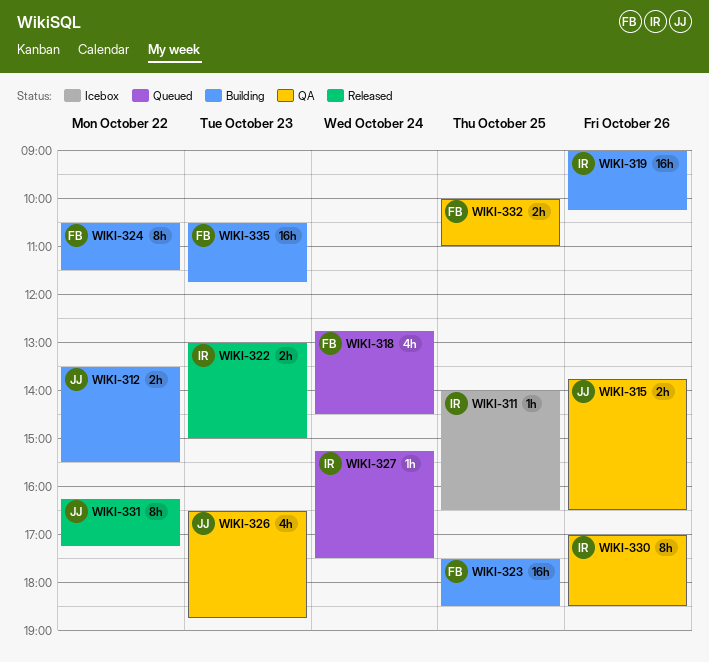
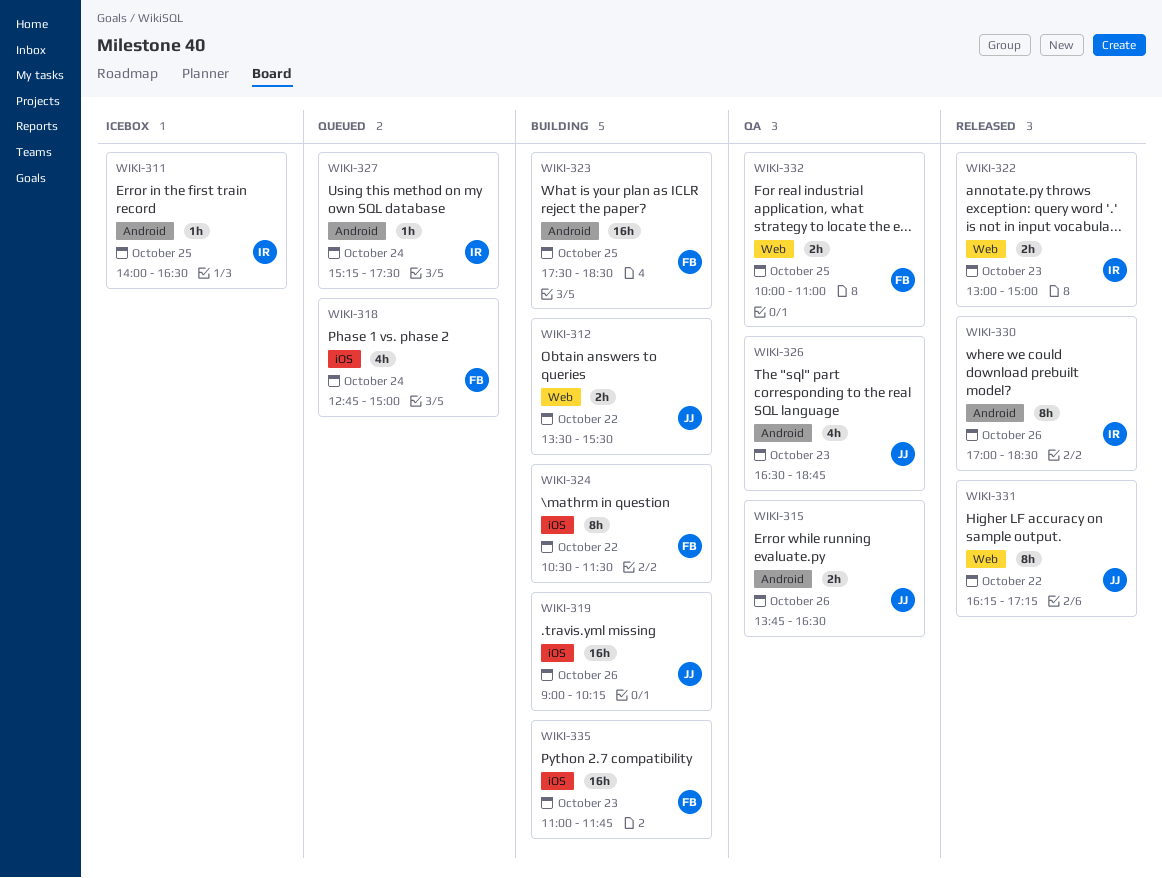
WIKI-318, ends: 14:30 -> 15:00
WIKI-319, owner: IR -> JJ
WIKI-330, status: QA -> Released
WIKI-335, begins: 10:30 -> 11:00

